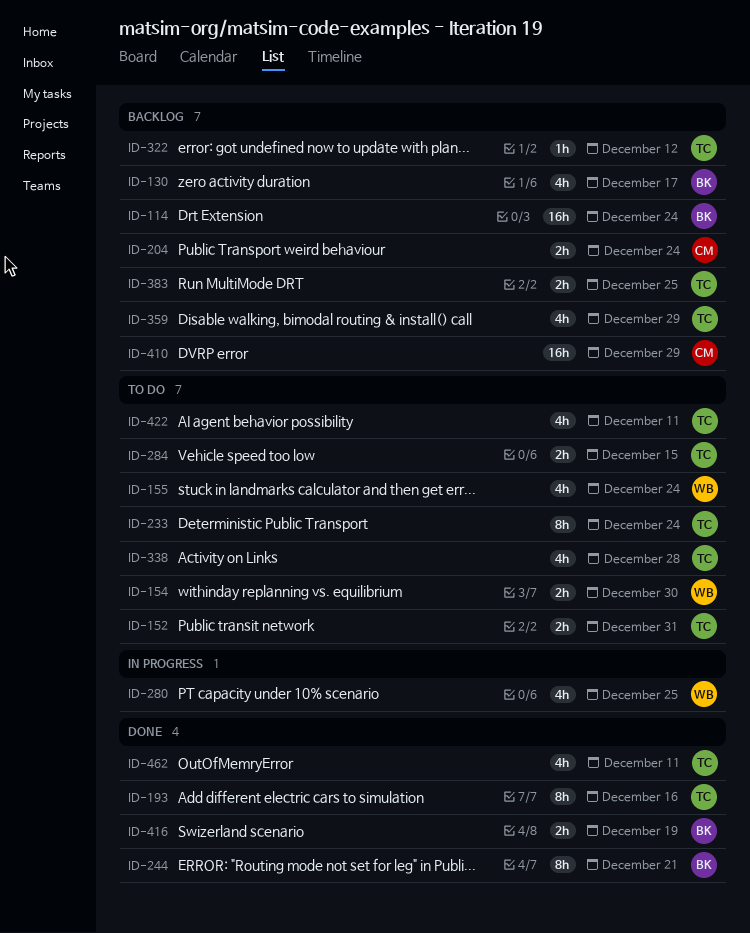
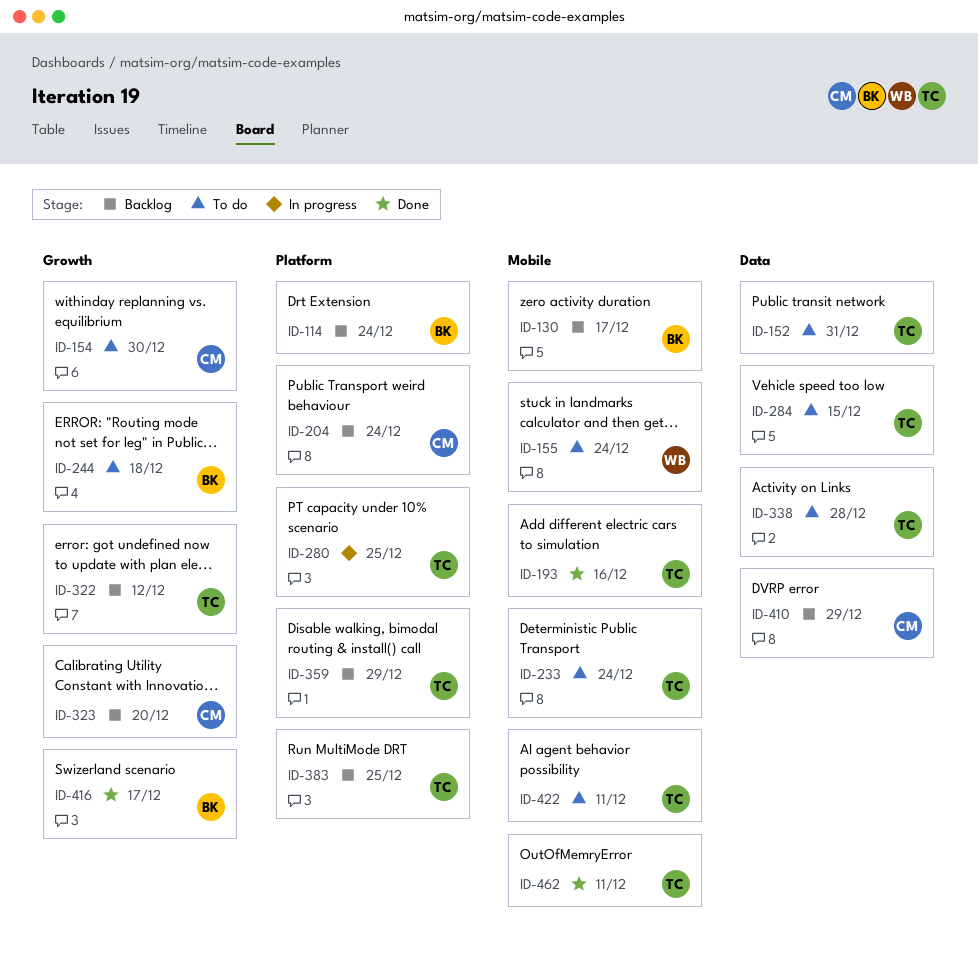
ID-154, owner: WB -> CM
ID-244, status: Done -> To do
ID-244, due: Dec 21 -> Dec 18
ID-280, owner: WB -> TC
ID-323: none -> present
ID-416, due: Dec 19 -> Dec 17

